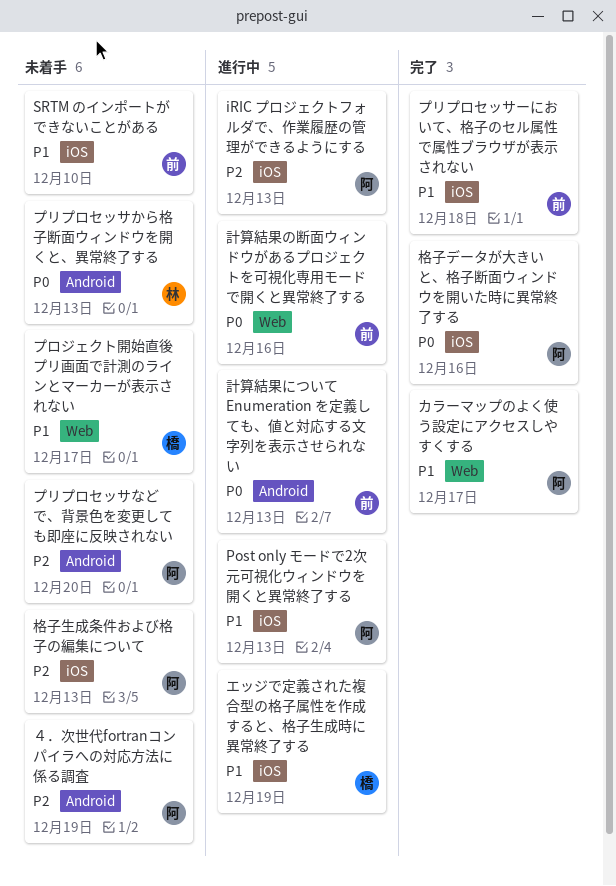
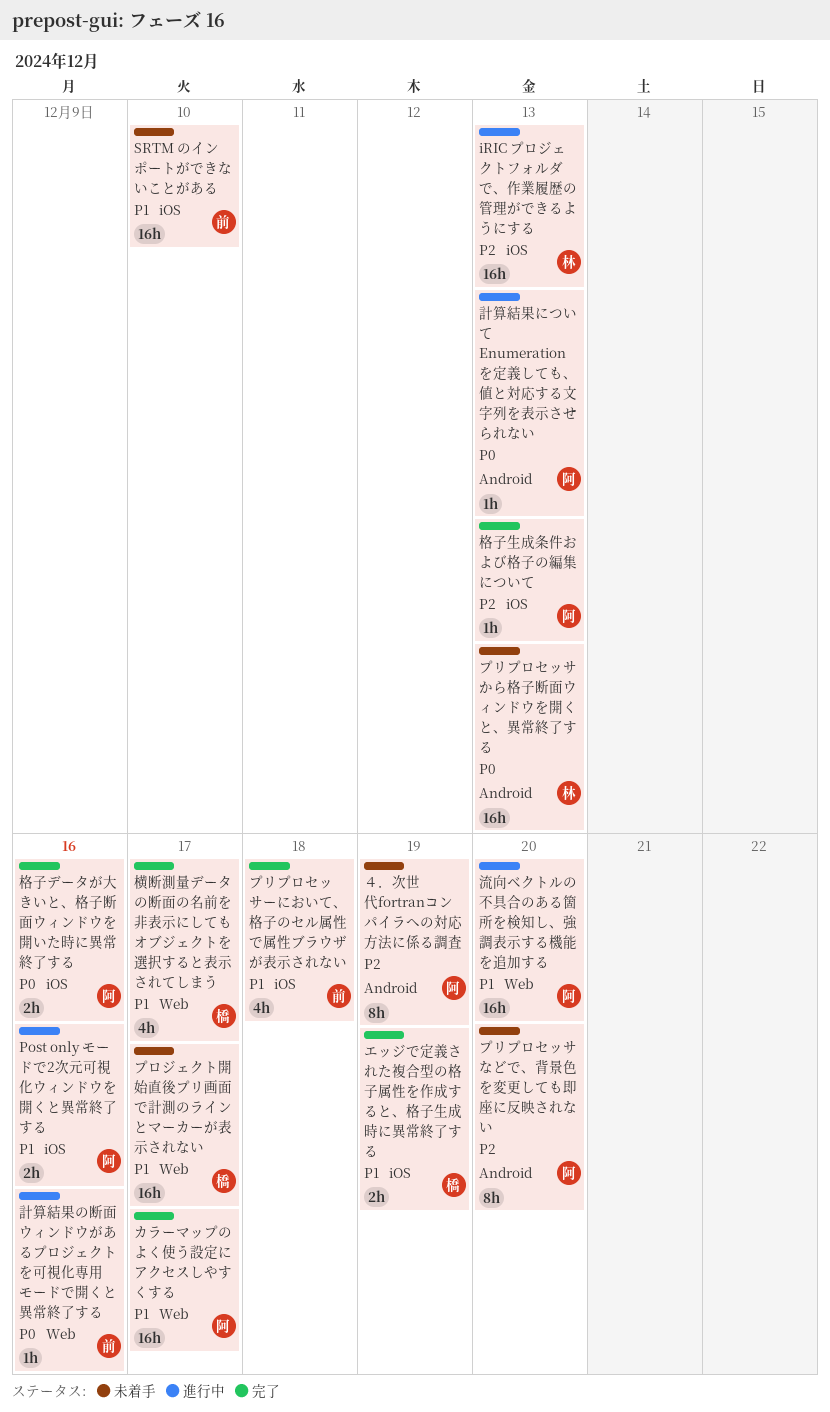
iRIC プロジェクトフォルダで、作業履歴の管理ができるようにする, owner: 阿 -> 林
Post only モードで2次元可視化ウィンドウを開くと異常終了する, due: Dec 13 -> Dec 16
エッジで定義された複合型の格子属性を作成すると、格子生成時に異常終了する, status: 進行中 -> 完了
格子生成条件および格子の編集について, status: 未着手 -> 完了
横断測量データの断面の名前を非表示にしてもオブジェクトを選択すると表示されてしまう: none -> present
流向ベクトルの不具合のある箇所を検知し、強調表示する機能を追加する: none -> present
計算結果について Enumeration を定義しても、値と対応する文字列を表示させられない, owner: 前 -> 阿

